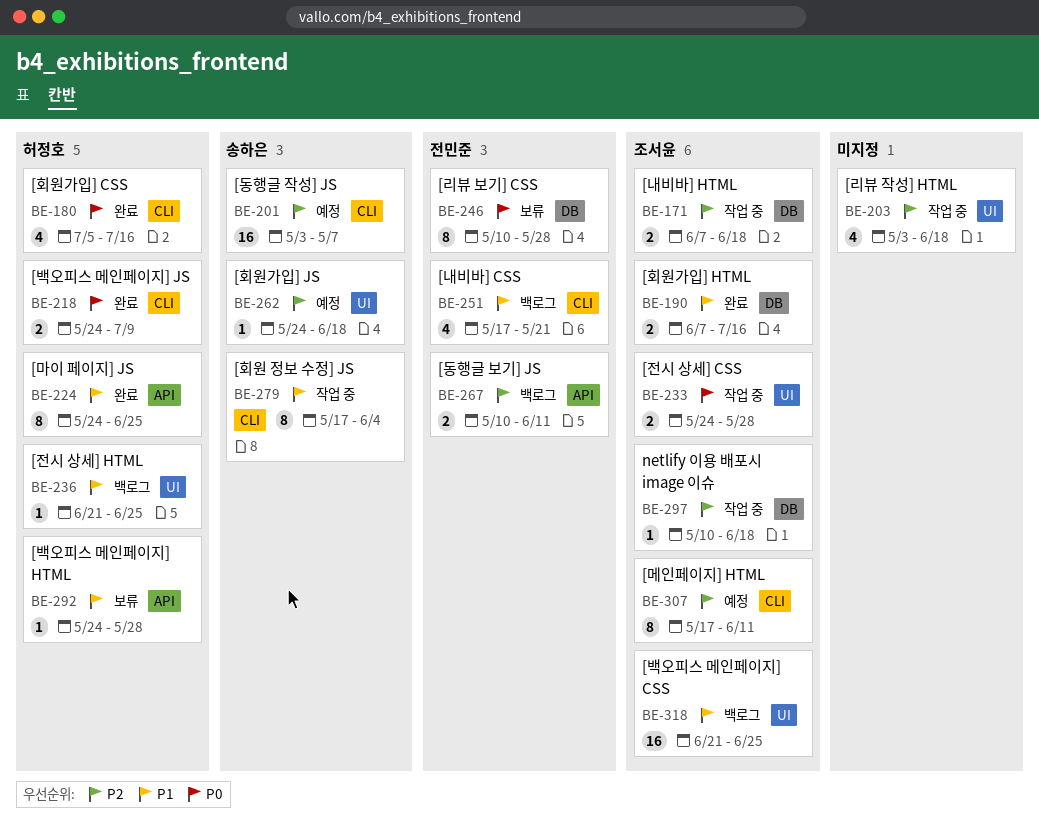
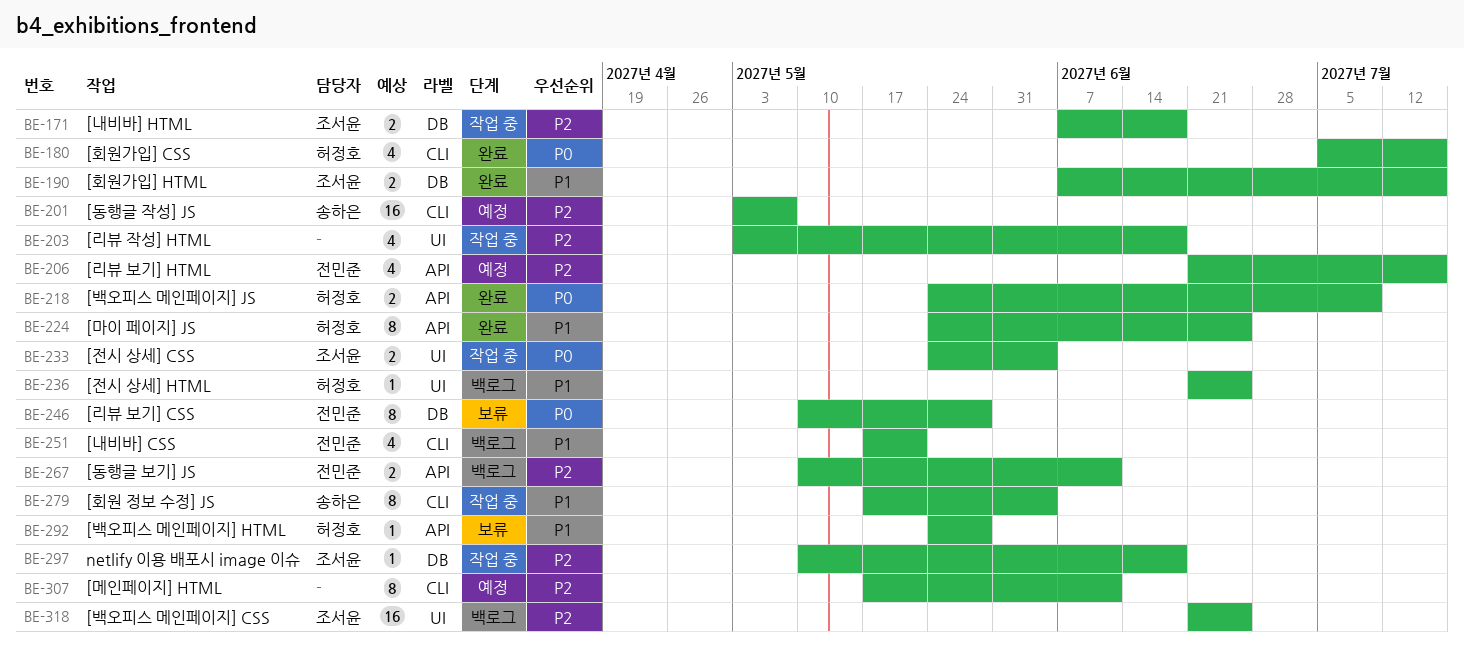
BE-206: none -> present
BE-218, label: CLI -> API
BE-233, due: May 28 -> Jun 4
BE-262: present -> none
BE-307, owner: 조서윤 -> none
BE-318, priority: P1 -> P2

